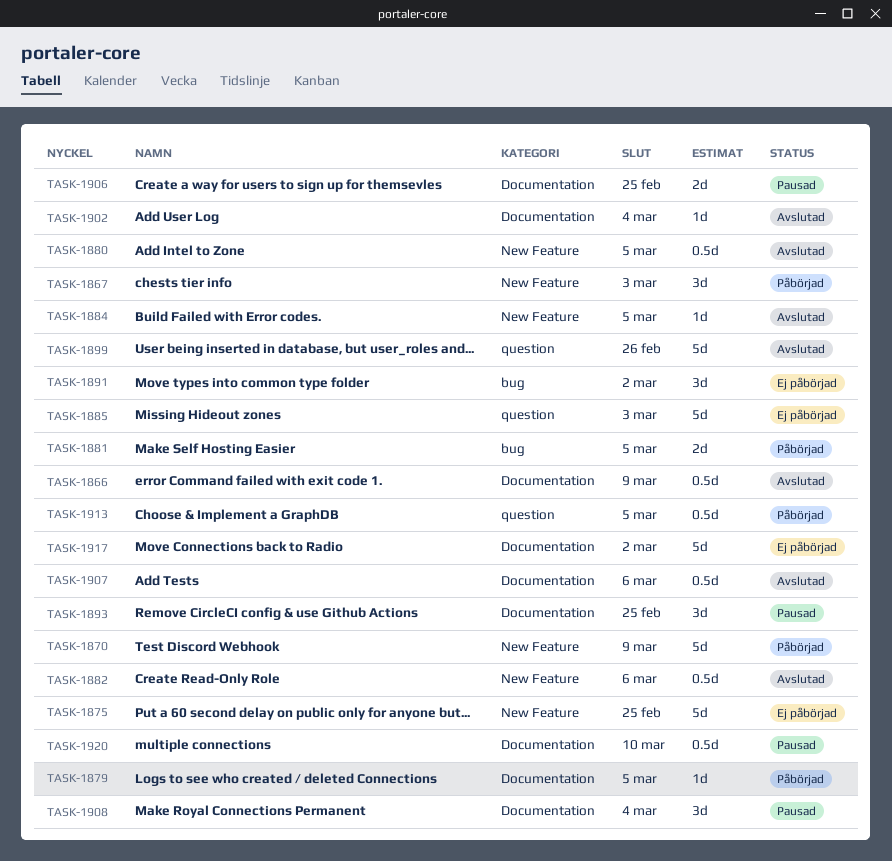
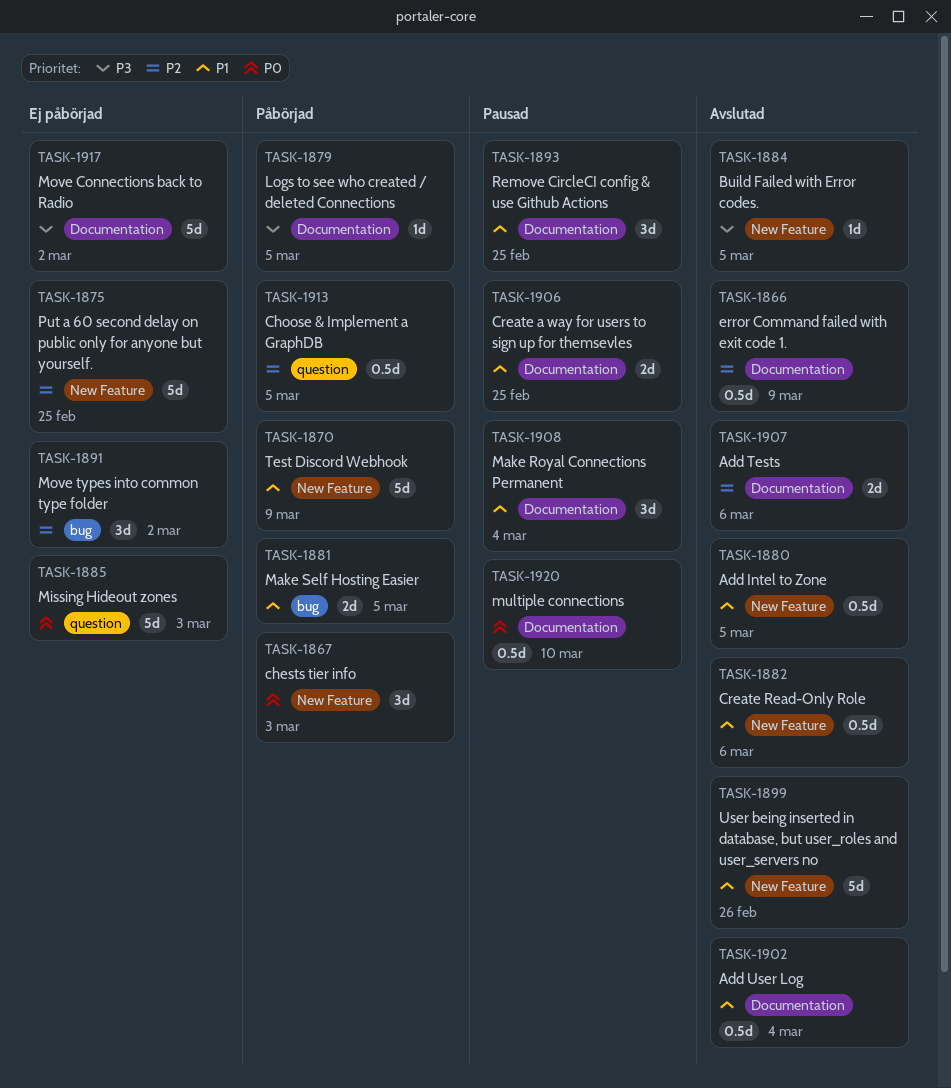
TASK-1899, label: question -> New Feature
TASK-1902, estimate: 1d -> 0.5d
TASK-1907, estimate: 0.5d -> 2d

